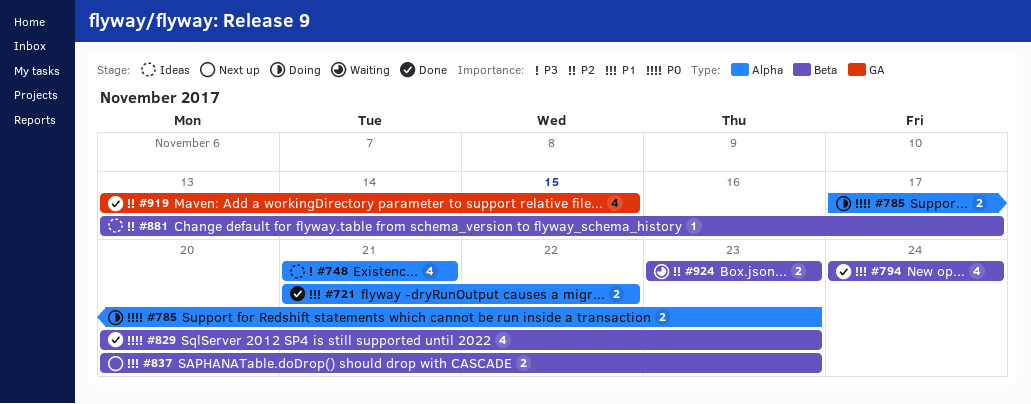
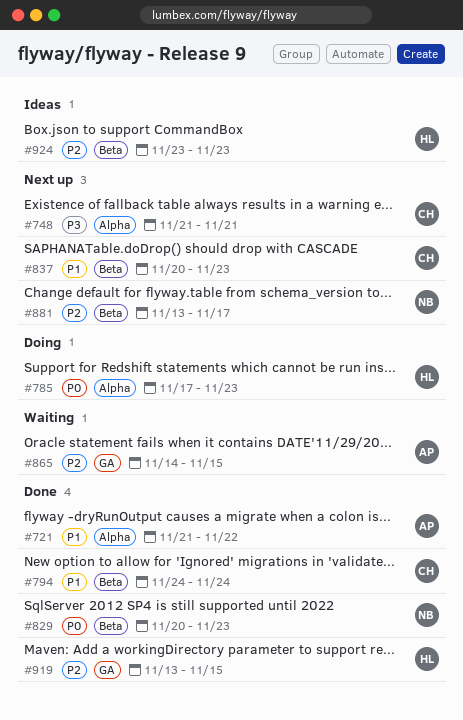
#748, status: Ideas -> Next up
#865: none -> present
#881, status: Ideas -> Next up
#924, status: Waiting -> Ideas

